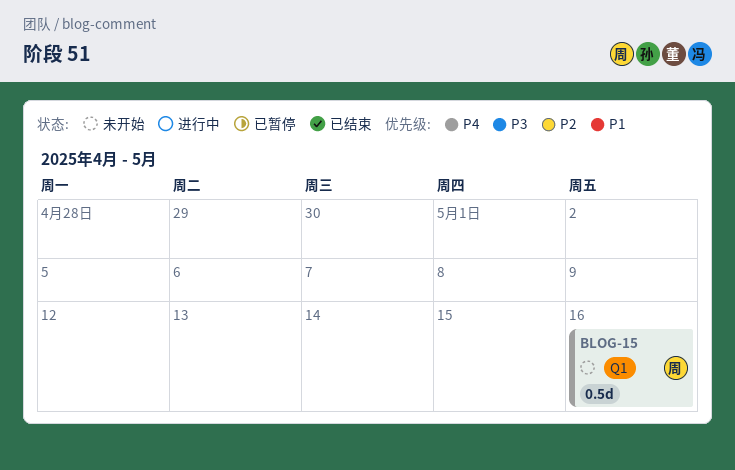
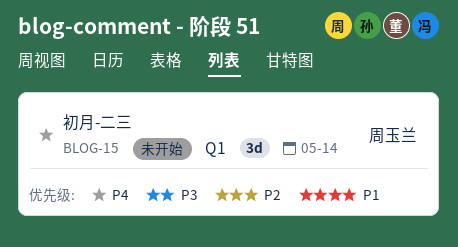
BLOG-15, estimate: 0.5d -> 3d
BLOG-15, due: May 16 -> May 14

